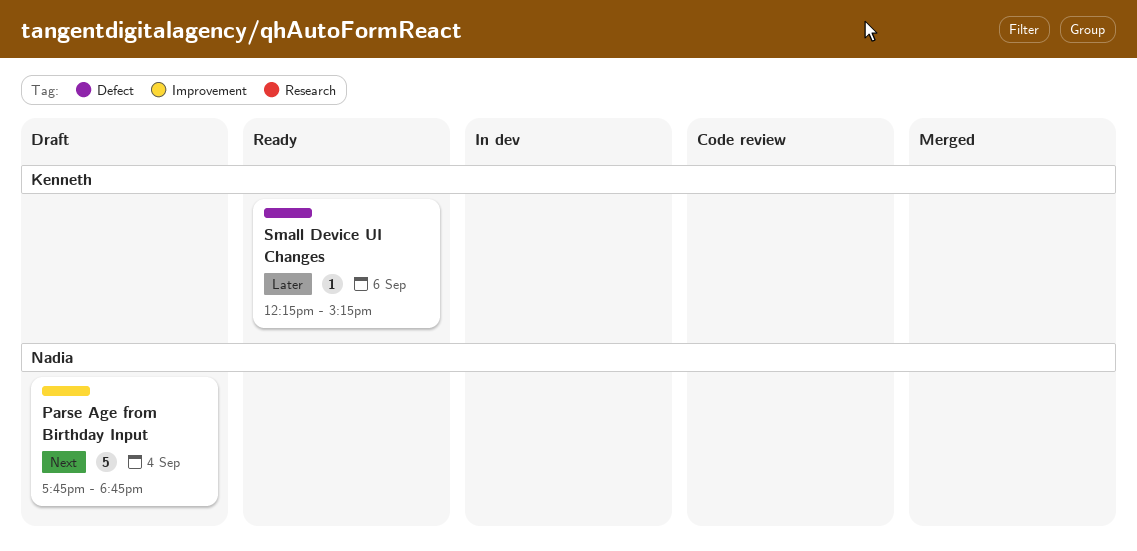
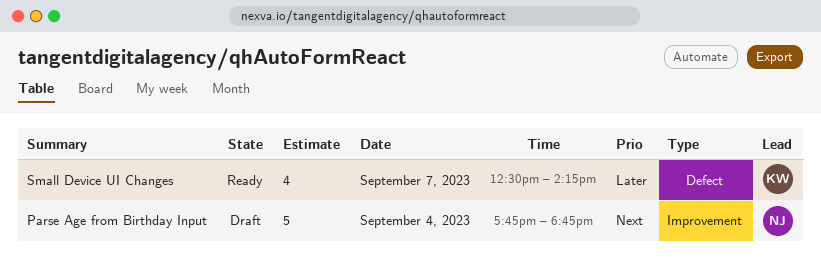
Small Device UI Changes, estimate: 1 -> 4
Small Device UI Changes, day: Sep 6 -> Sep 7
Small Device UI Changes, begins: 12:15 -> 12:30
Small Device UI Changes, ends: 15:15 -> 14:15

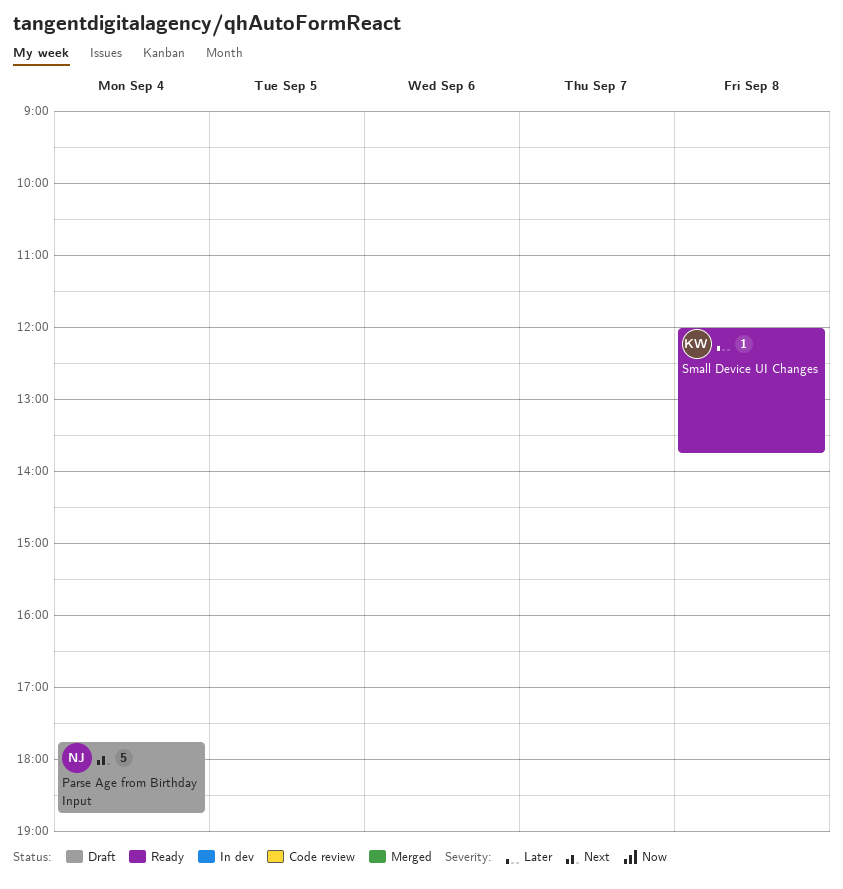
Small Device UI Changes, estimate: 4 -> 1
Small Device UI Changes, day: Sep 7 -> Sep 8
Small Device UI Changes, begins: 12:30 -> 12:00
Small Device UI Changes, ends: 14:15 -> 13:45

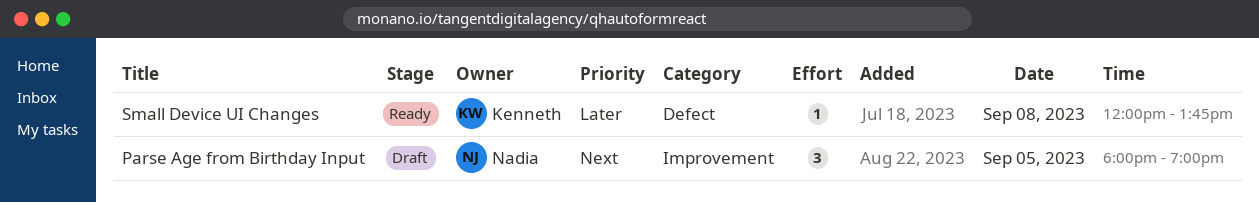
Parse Age from Birthday Input, estimate: 5 -> 3
Parse Age from Birthday Input, day: Sep 4 -> Sep 5
Parse Age from Birthday Input, begins: 17:45 -> 18:00
Parse Age from Birthday Input, ends: 18:45 -> 19:00

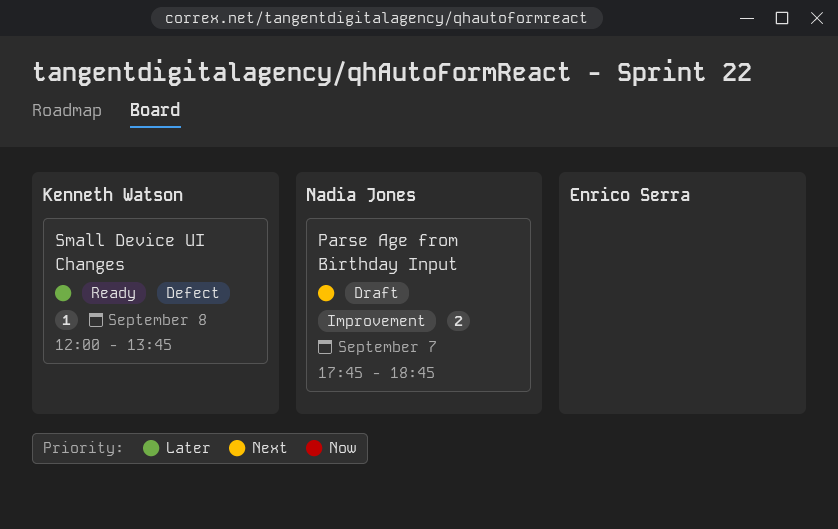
Parse Age from Birthday Input, estimate: 3 -> 2
Parse Age from Birthday Input, day: Sep 5 -> Sep 7
Parse Age from Birthday Input, begins: 18:00 -> 17:45
Parse Age from Birthday Input, ends: 19:00 -> 18:45

